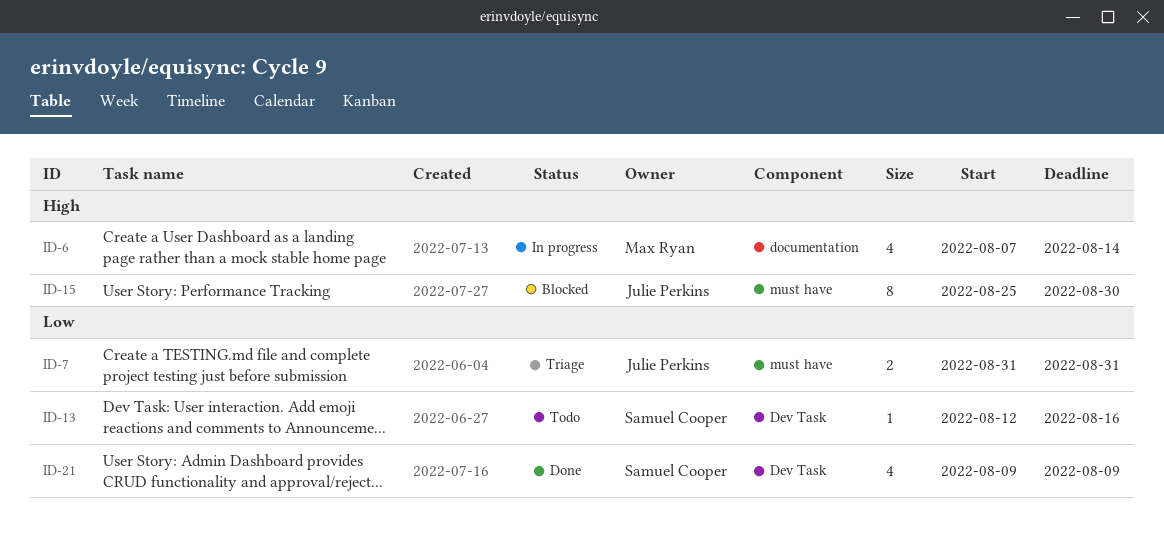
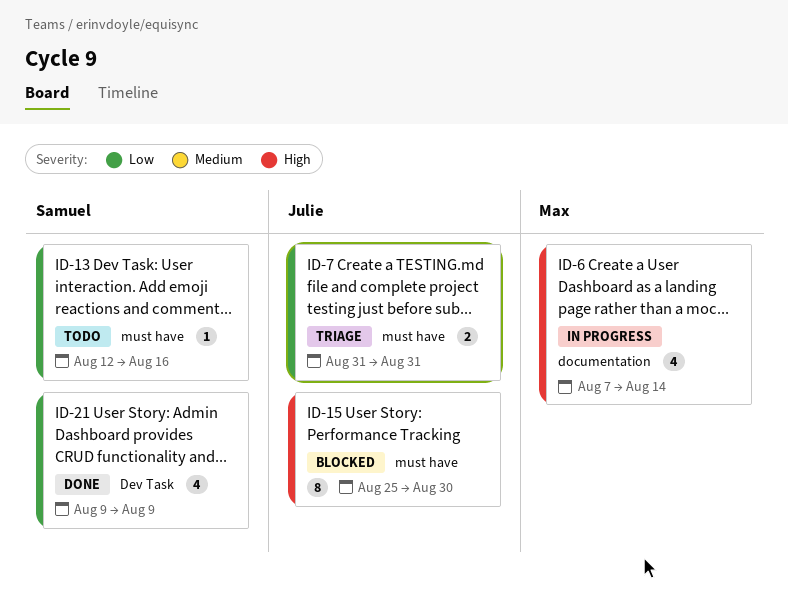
ID-13, label: Dev Task -> must have

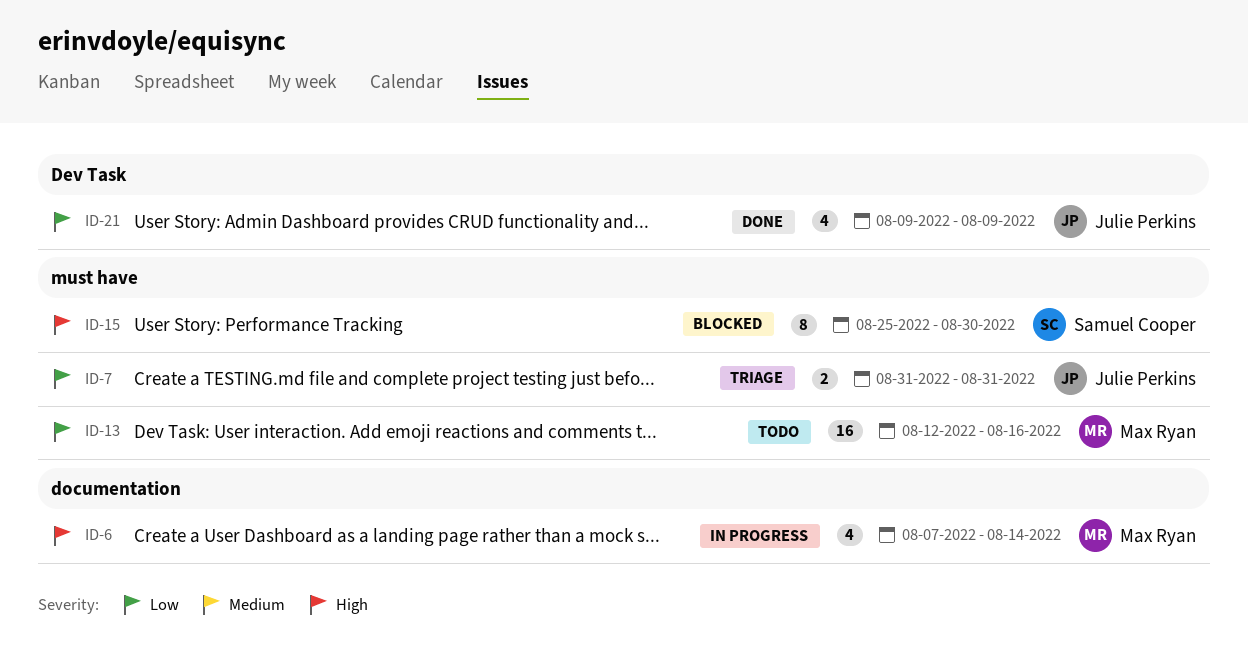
ID-13, owner: Samuel Cooper -> Max Ryan
ID-13, estimate: 1 -> 16
ID-15, owner: Julie Perkins -> Samuel Cooper
ID-21, owner: Samuel Cooper -> Julie Perkins

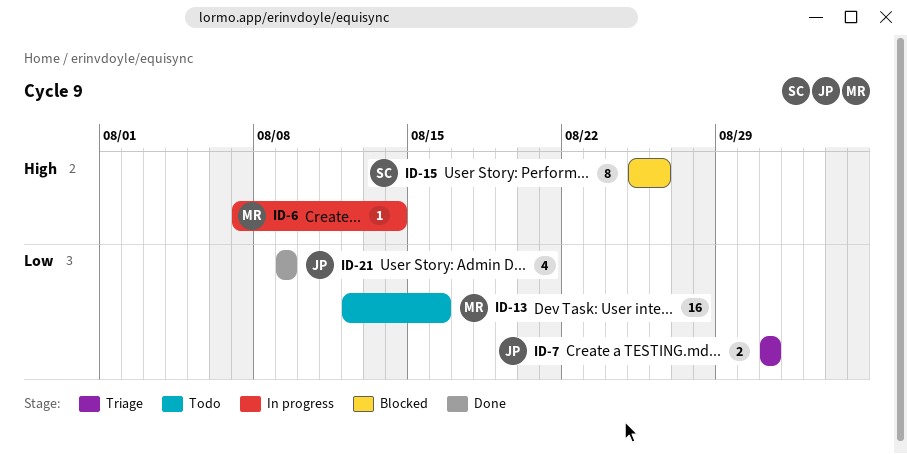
ID-6, estimate: 4 -> 1
ID-15, due: Aug 30 -> Aug 26

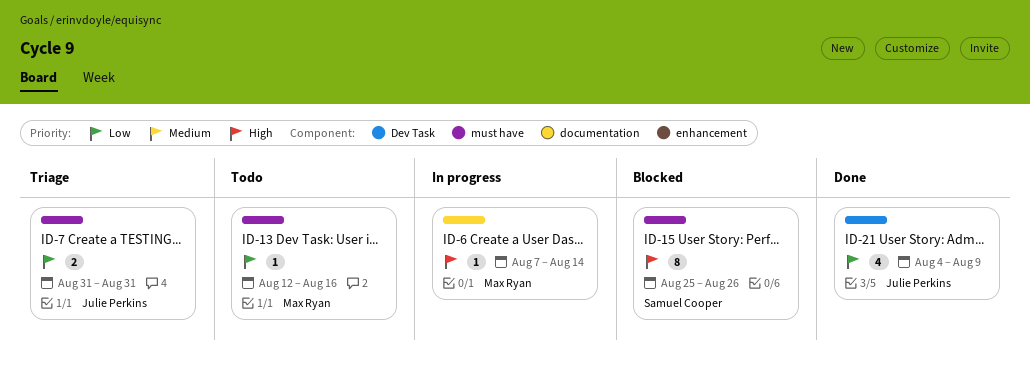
ID-13, estimate: 16 -> 1
ID-21, start: Aug 9 -> Aug 4

